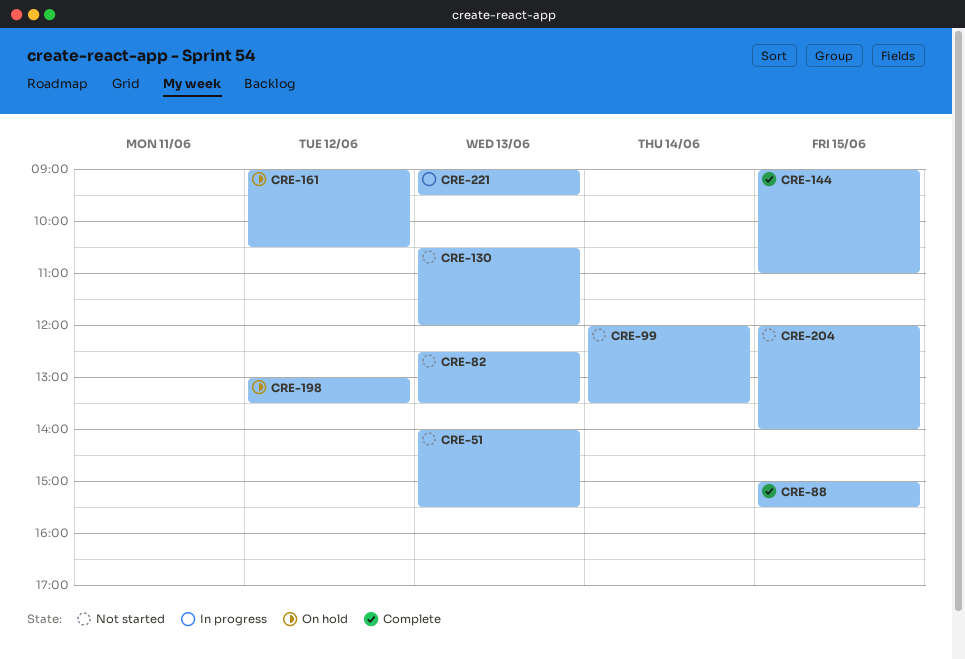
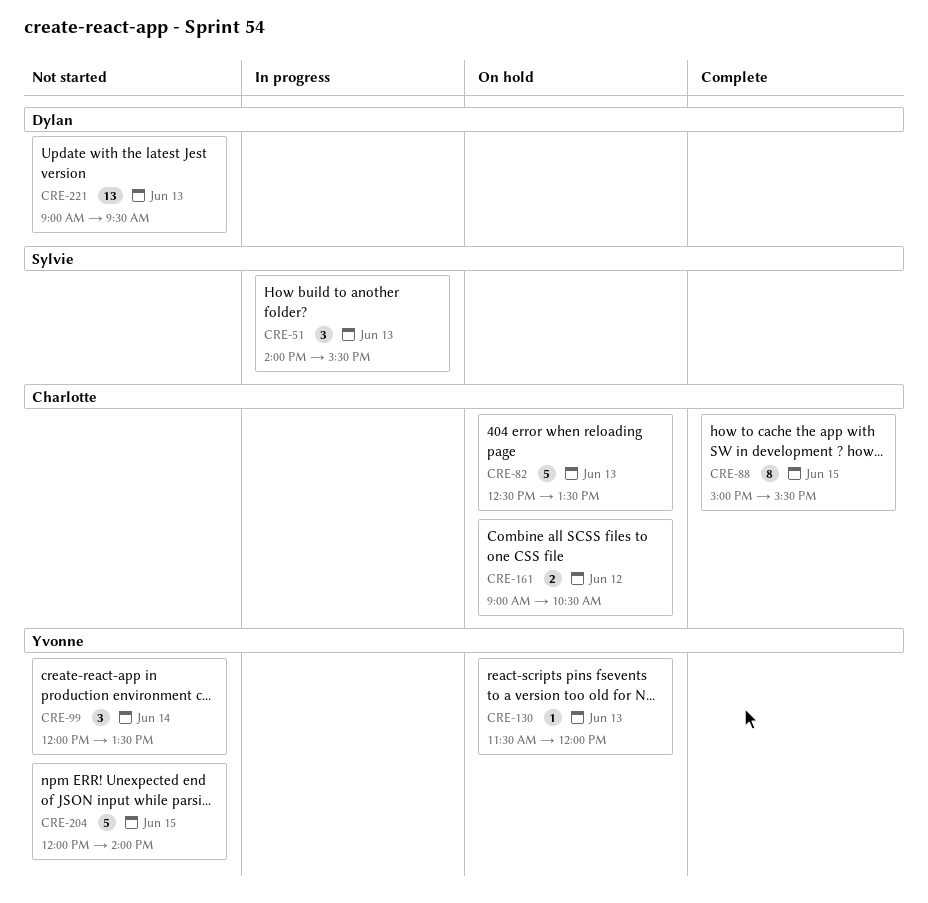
CRE-51, status: Not started -> In progress
CRE-82, status: Not started -> On hold
CRE-130, status: Not started -> On hold
CRE-130, begins: 10:30 -> 11:30
CRE-144: present -> none
CRE-198: present -> none
CRE-221, status: In progress -> Not started

